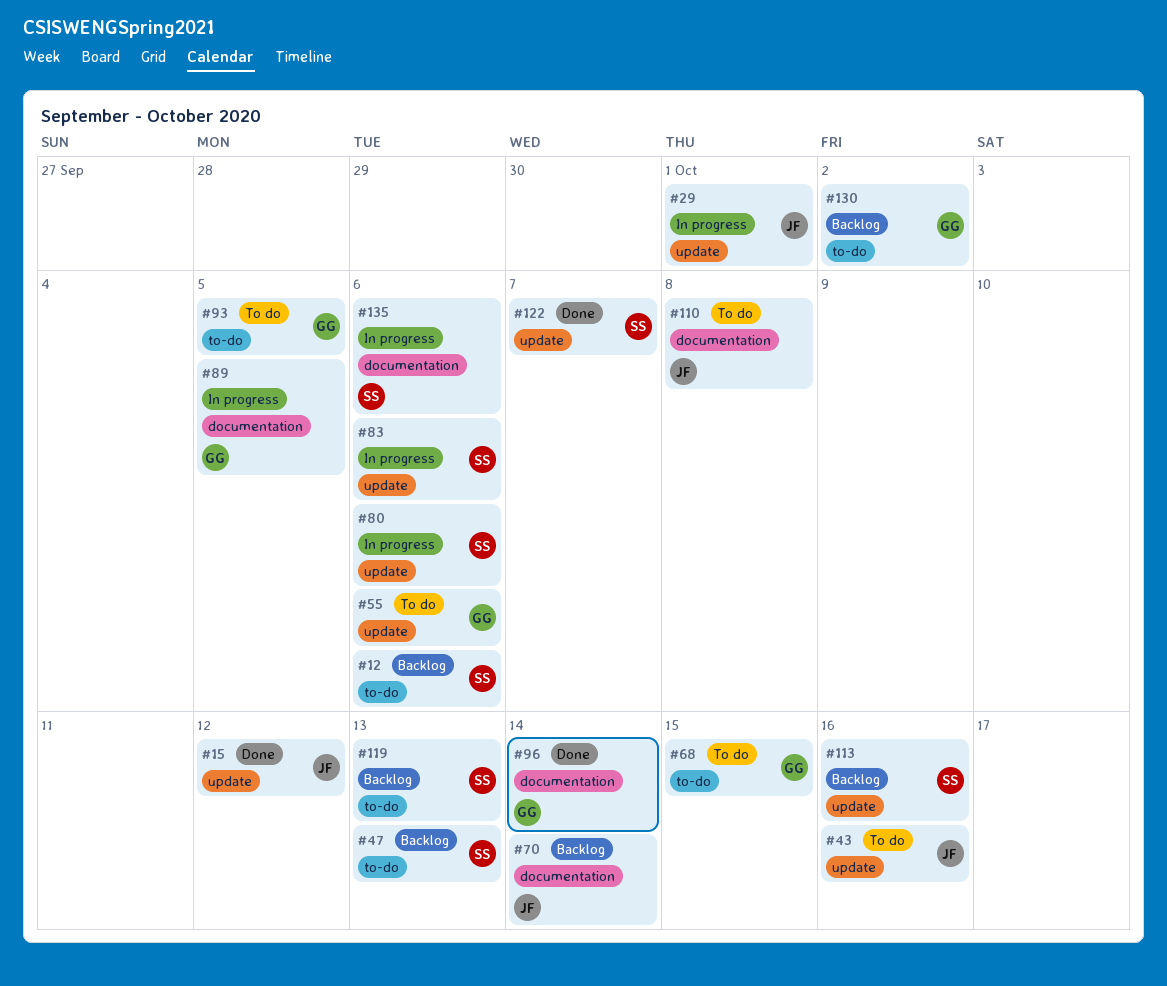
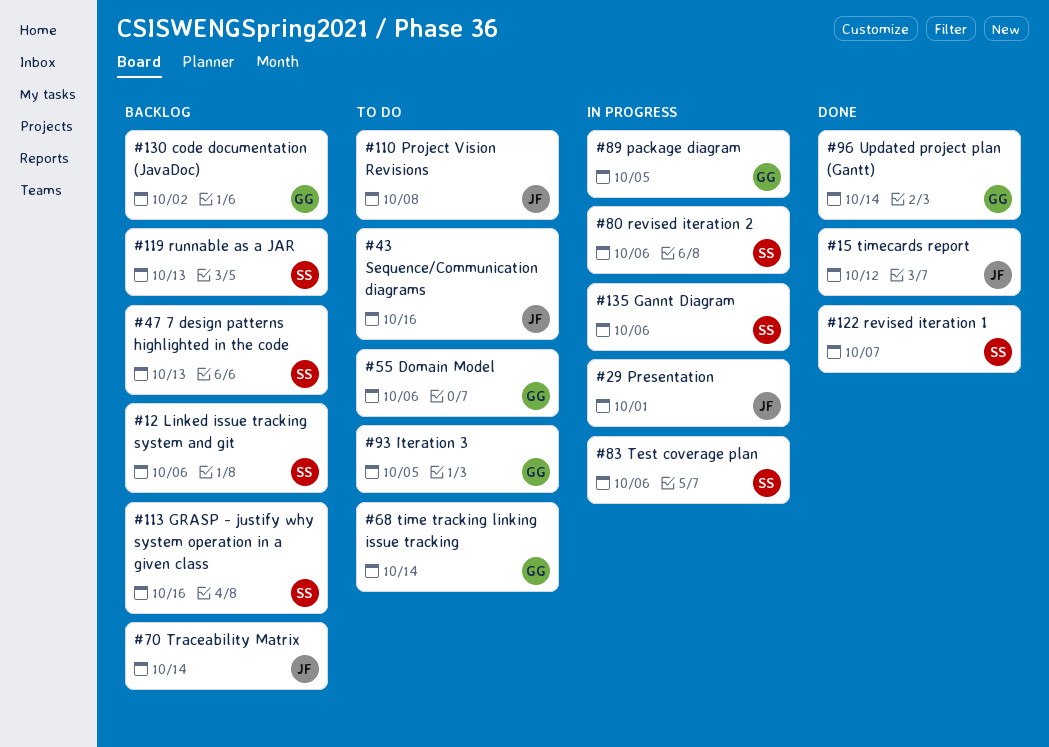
#68, due: Oct 15 -> Oct 14

